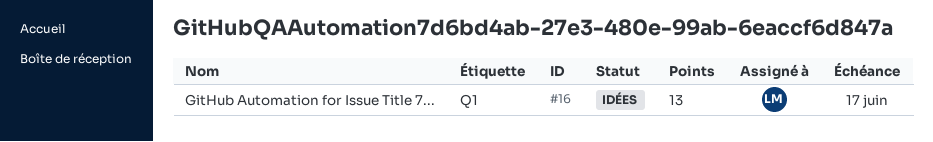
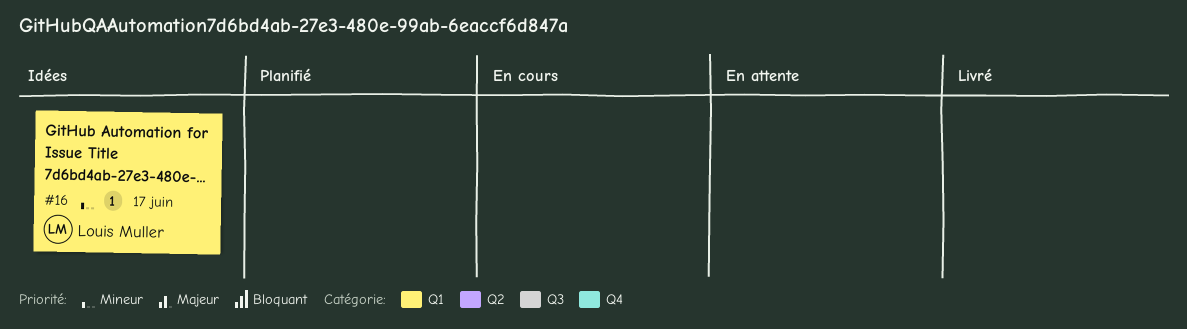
#16, estimate: 13 -> 1

